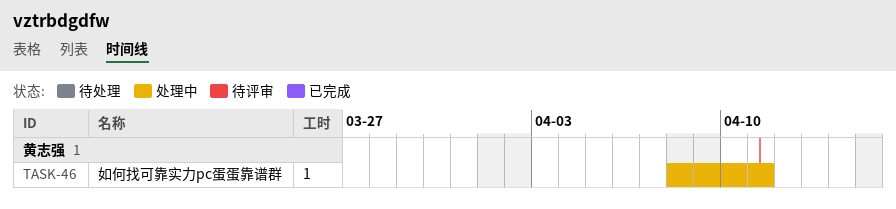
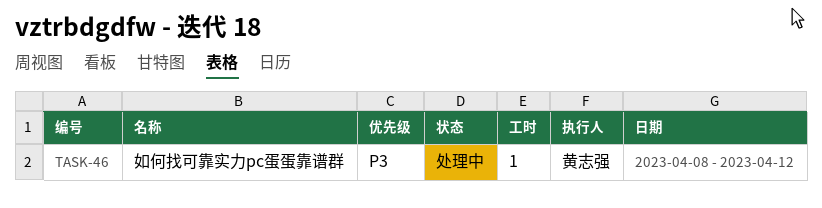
TASK-46, due: Apr 11 -> Apr 12

